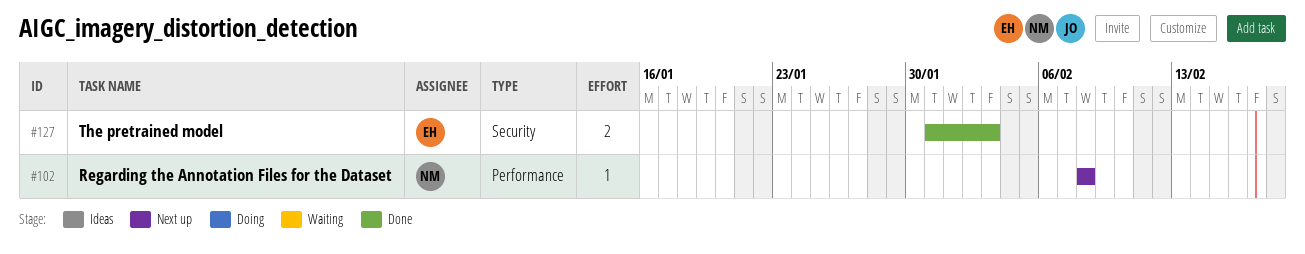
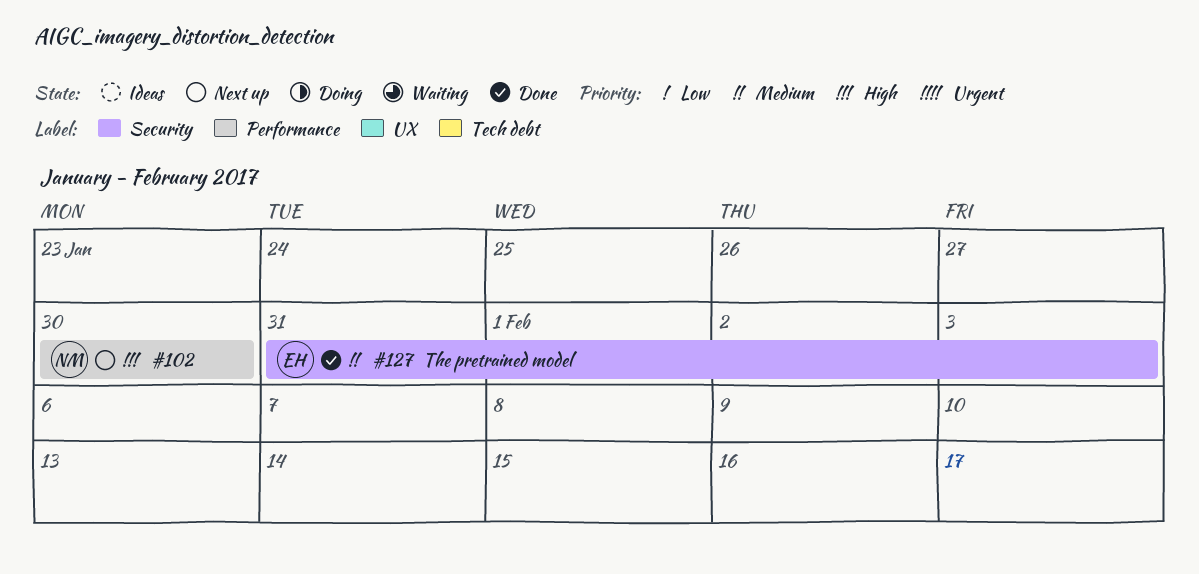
#102, start: Feb 8 -> Jan 30
#102, due: Feb 8 -> Jan 30

